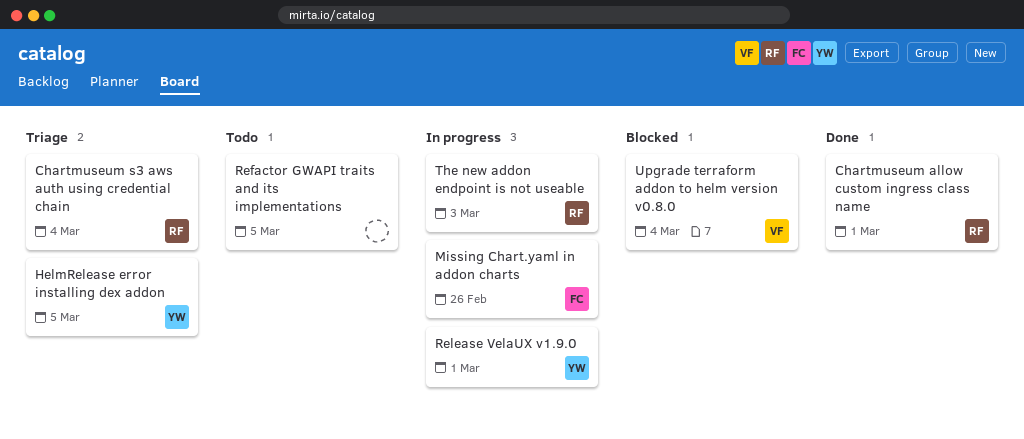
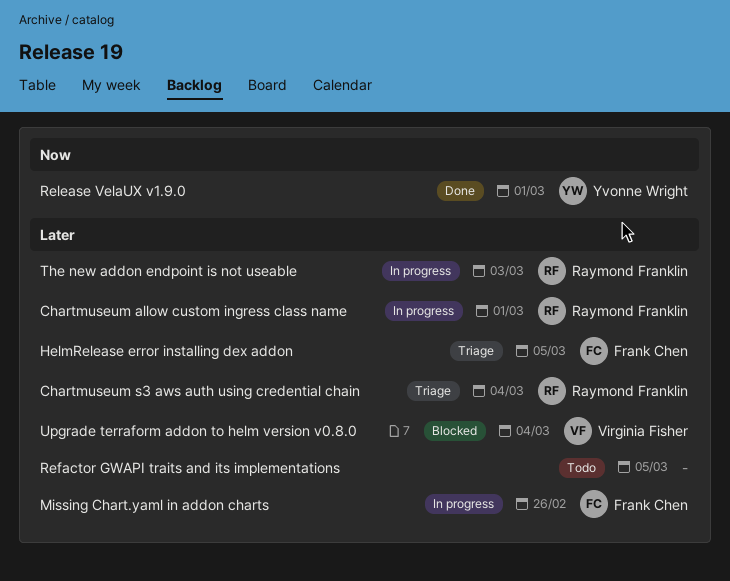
Chartmuseum allow custom ingress class name, status: Done -> In progress
HelmRelease error installing dex addon, owner: Yvonne Wright -> Frank Chen
Release VelaUX v1.9.0, status: In progress -> Done

